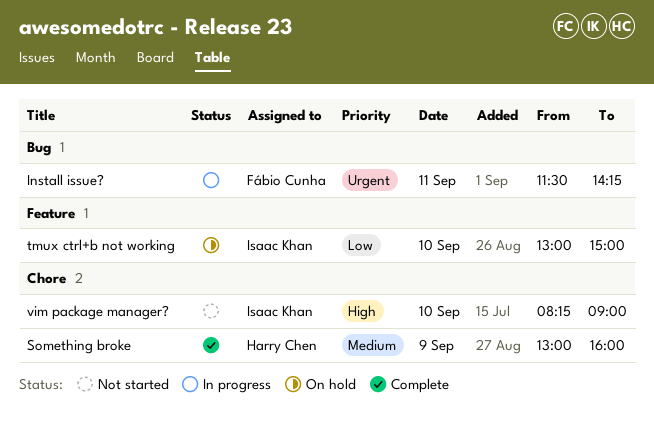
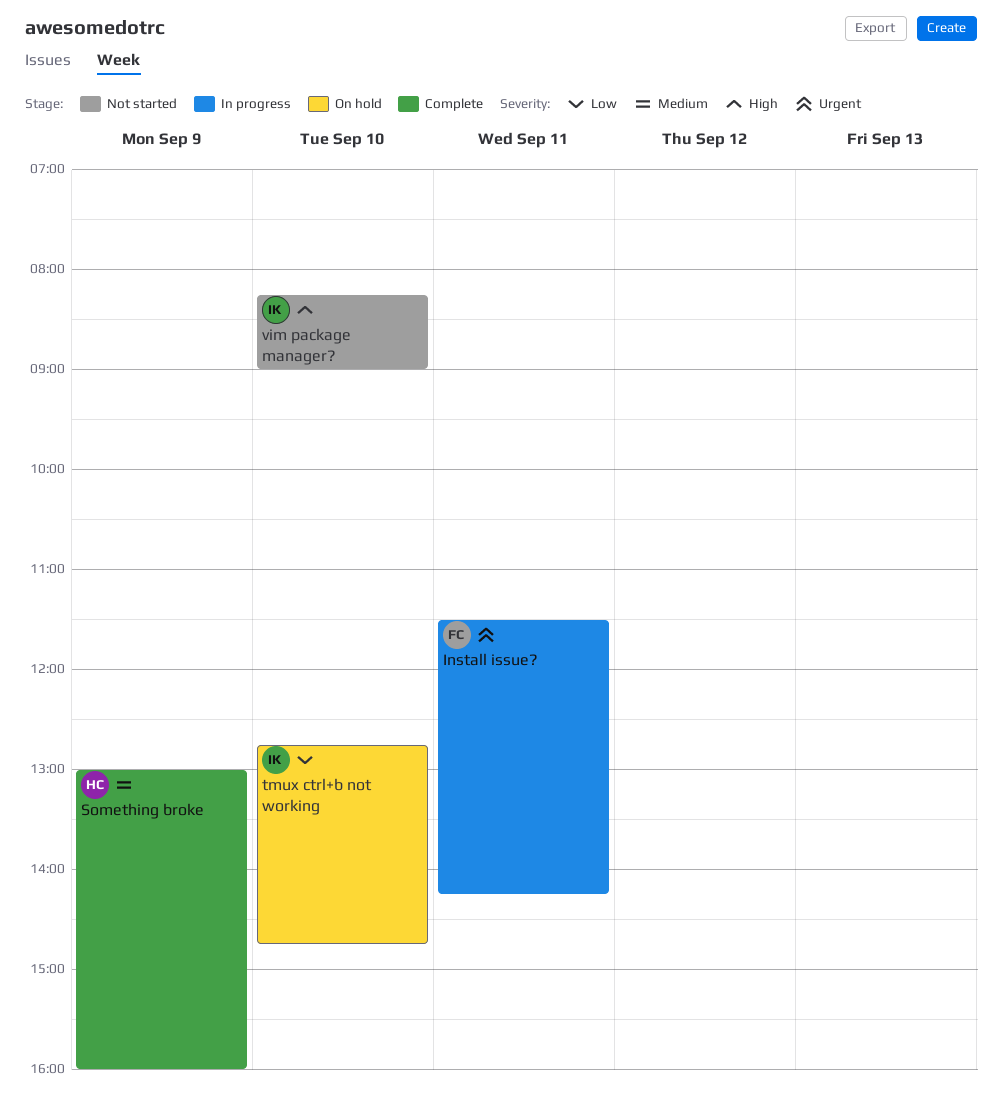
tmux ctrl+b not working, begins: 13:00 -> 12:45
tmux ctrl+b not working, ends: 15:00 -> 14:45

